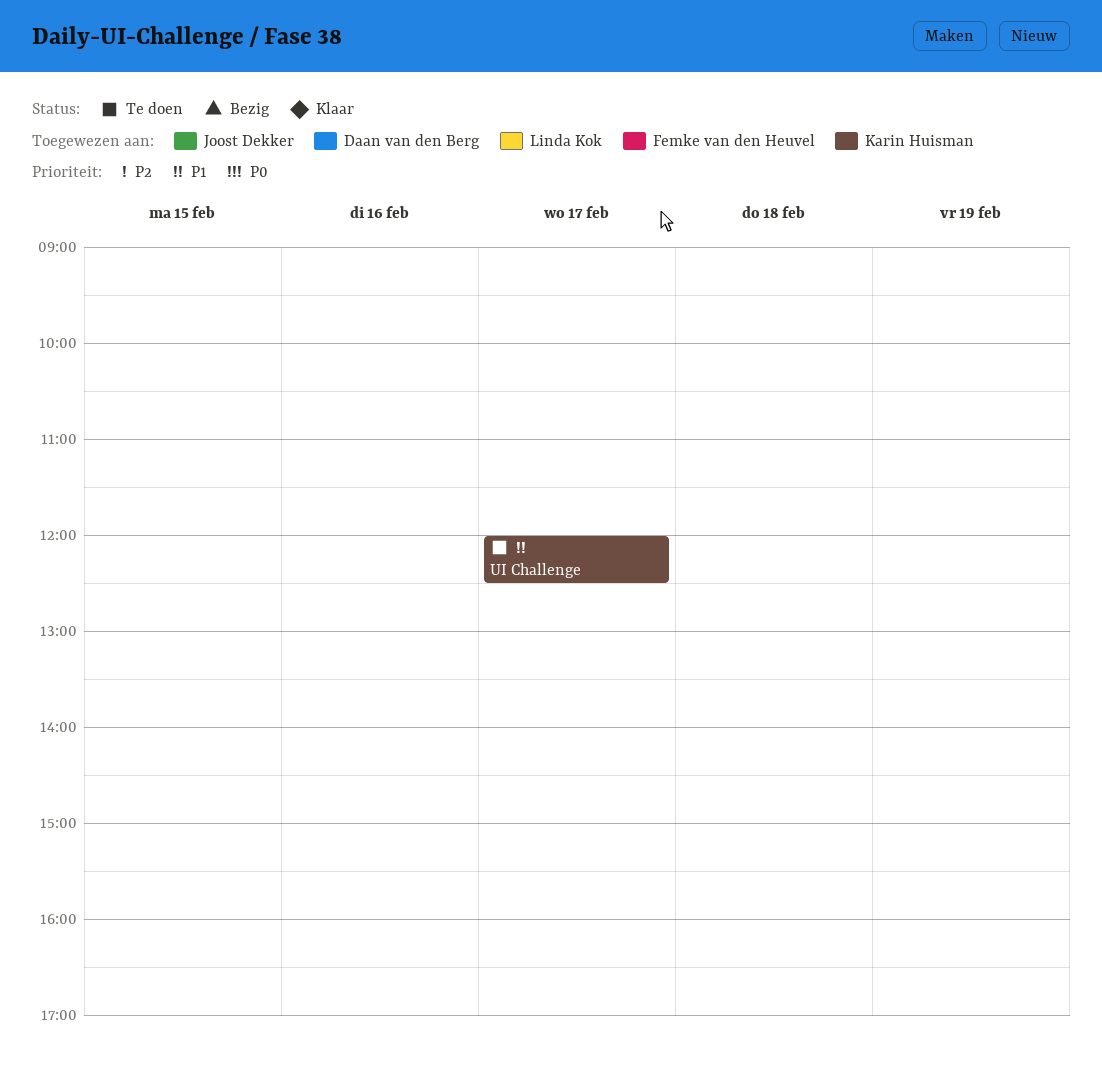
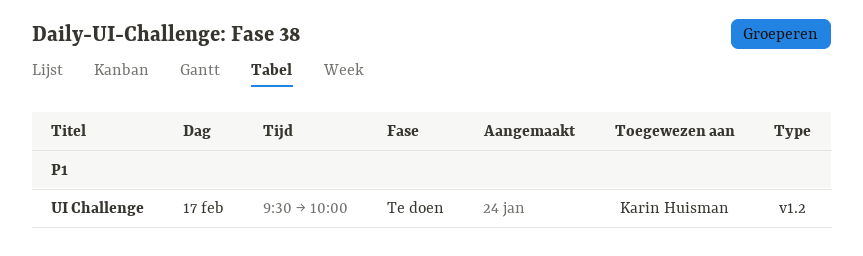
UI Challenge, begins: 12:00 -> 09:30
UI Challenge, ends: 12:30 -> 10:00

